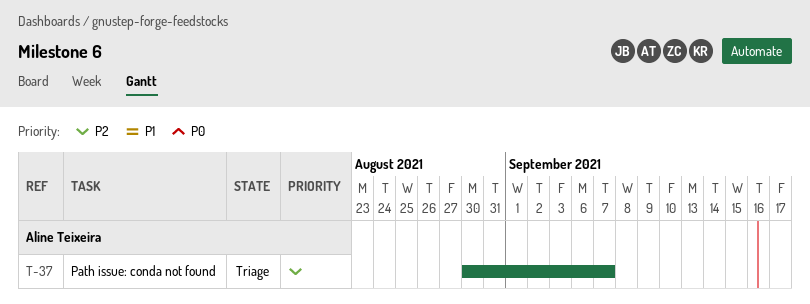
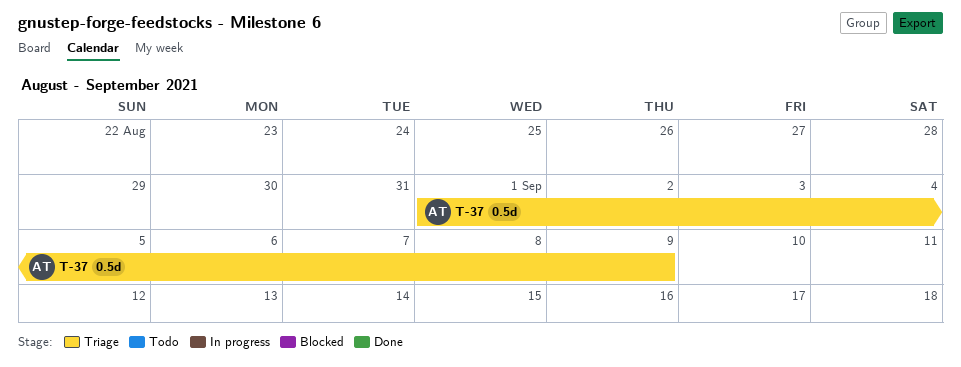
T-37, start: Aug 30 -> Sep 1
T-37, due: Sep 7 -> Sep 9

